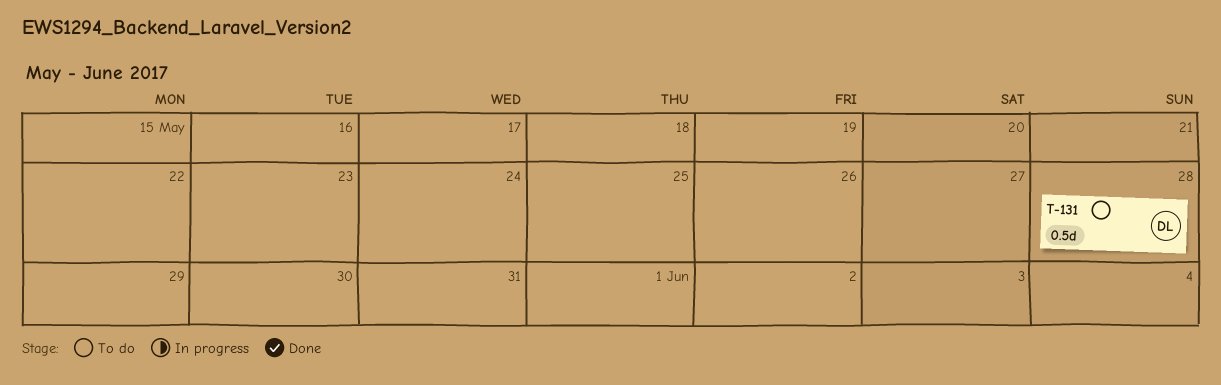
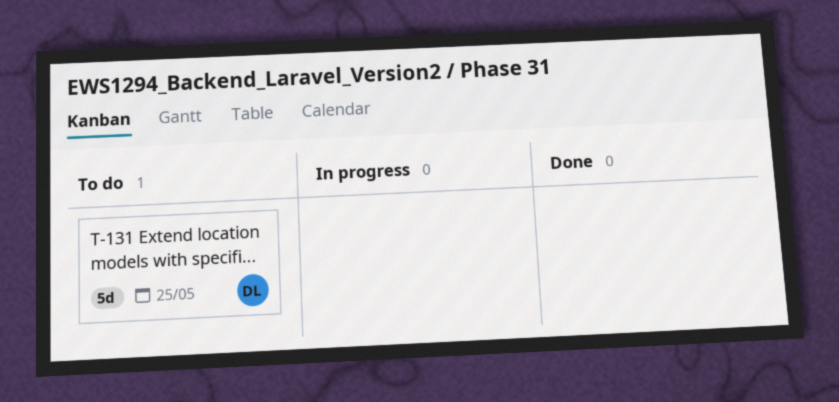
T-131, estimate: 0.5d -> 5d
T-131, due: May 28 -> May 25

